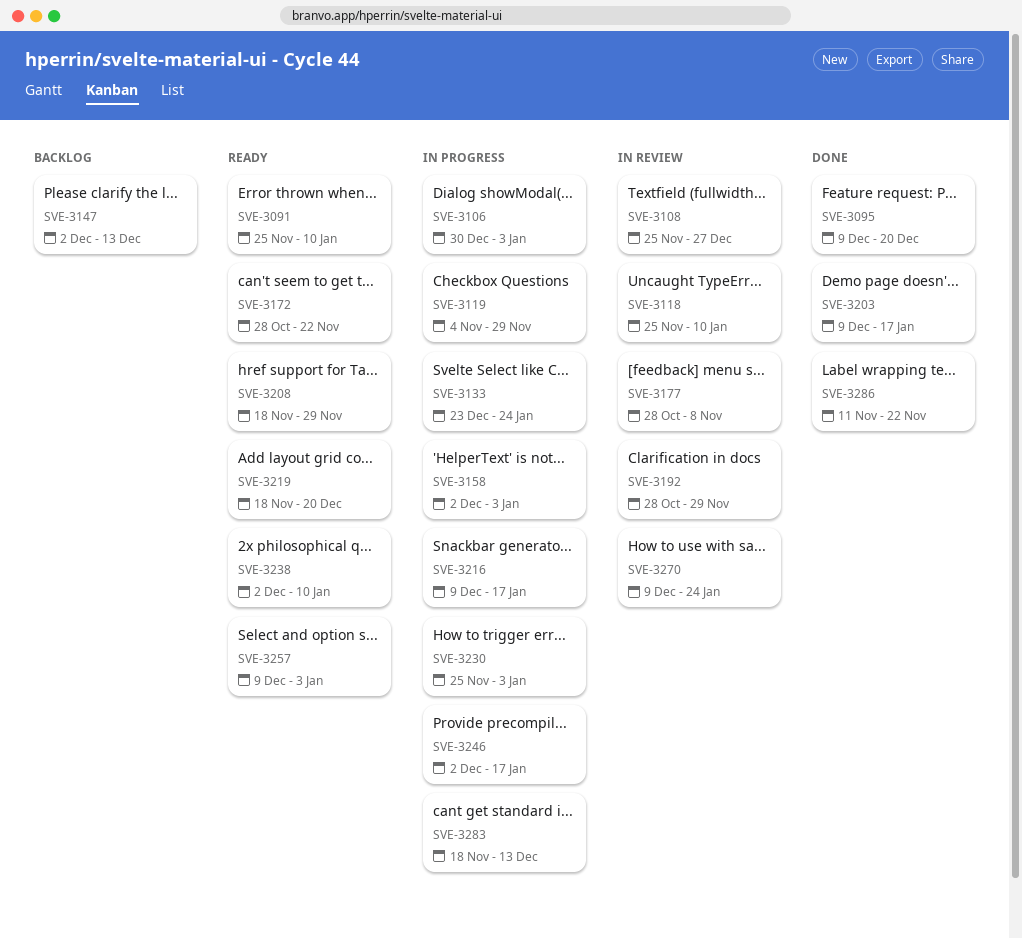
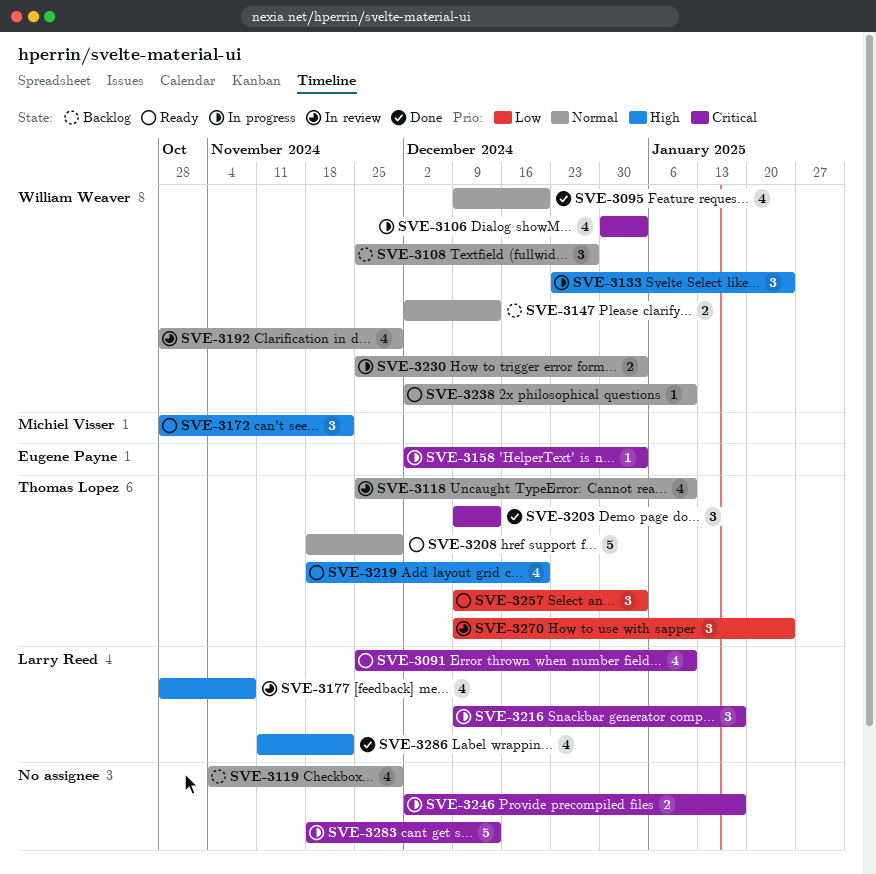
SVE-3108, status: In review -> Backlog
SVE-3119, status: In progress -> Backlog
SVE-3203, due: Jan 17 -> Dec 13

